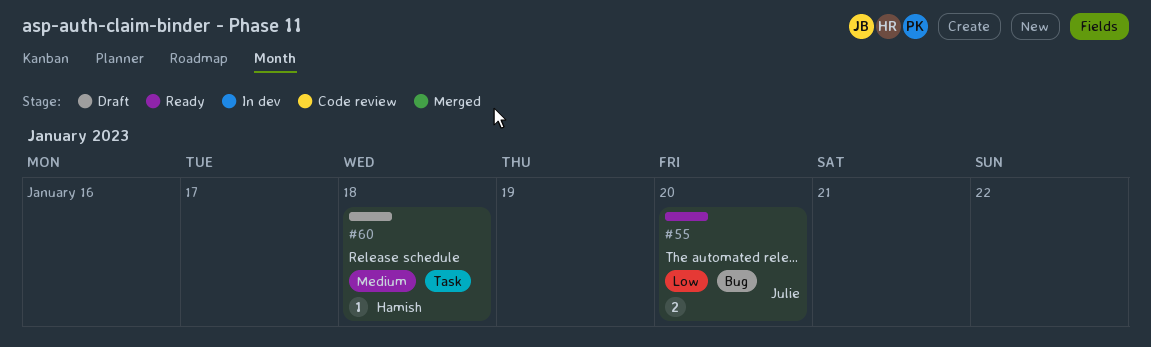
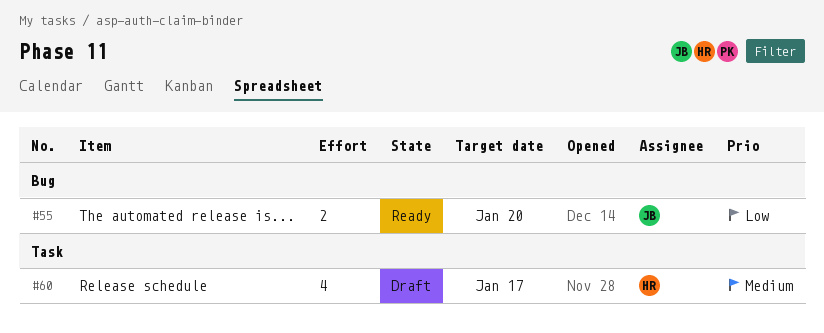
#60, estimate: 1 -> 4
#60, due: Jan 18 -> Jan 17

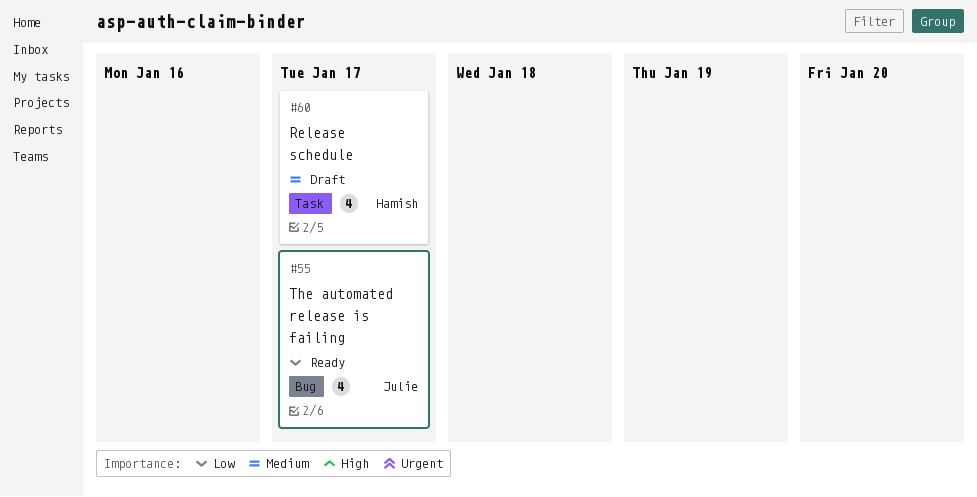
#55, estimate: 2 -> 4
#55, due: Jan 20 -> Jan 17

